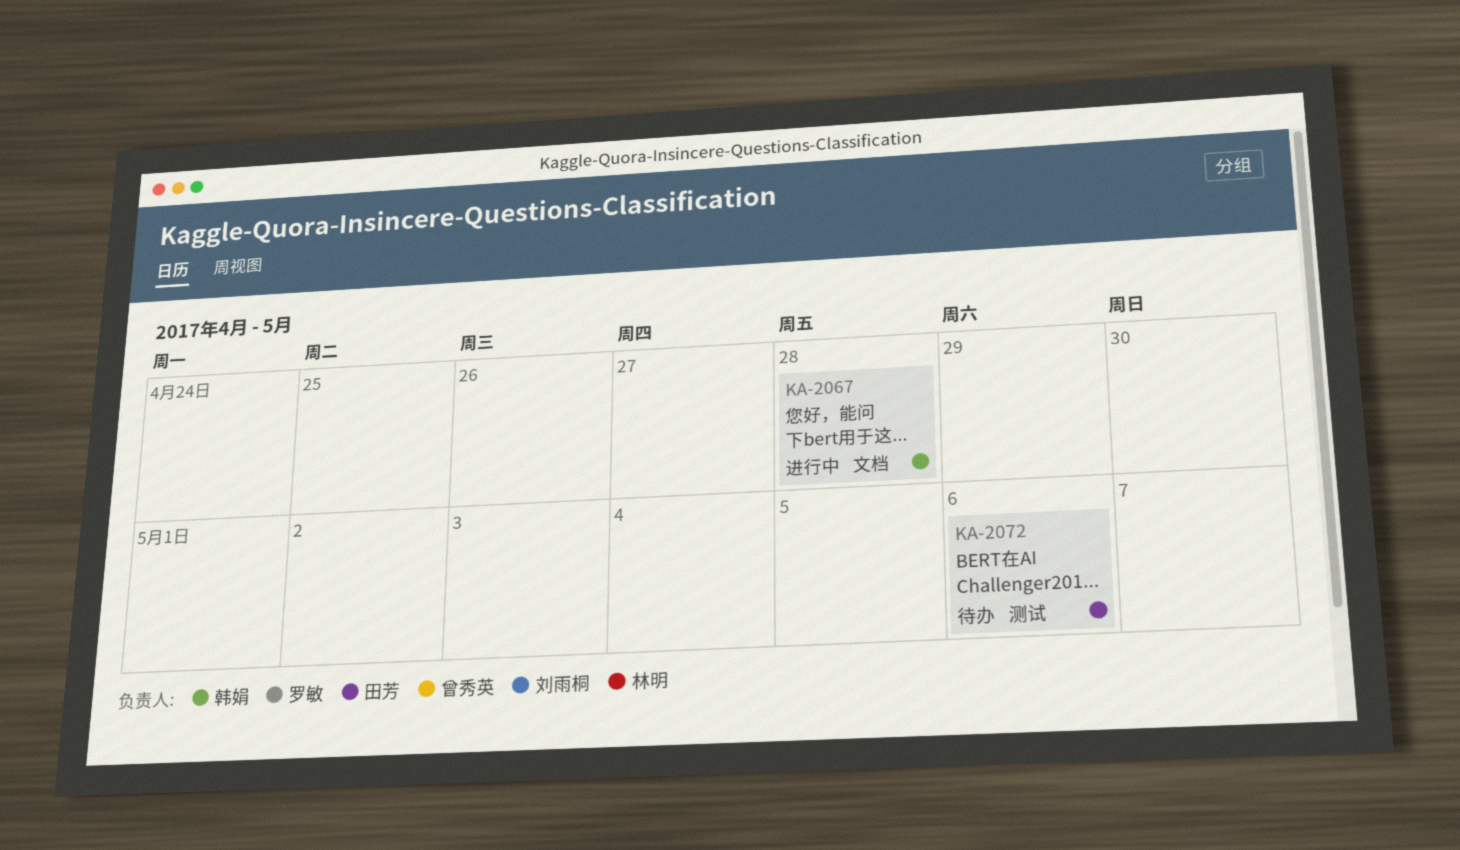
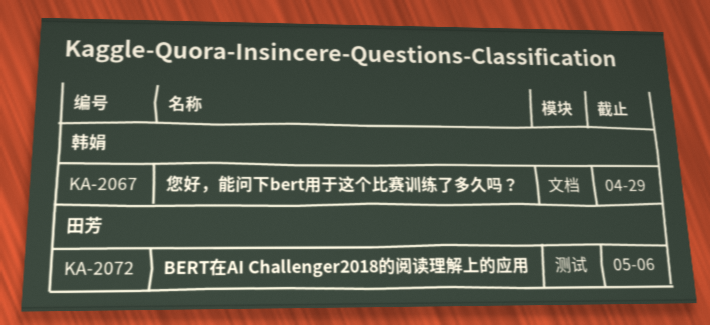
KA-2067, due: Apr 28 -> Apr 29

